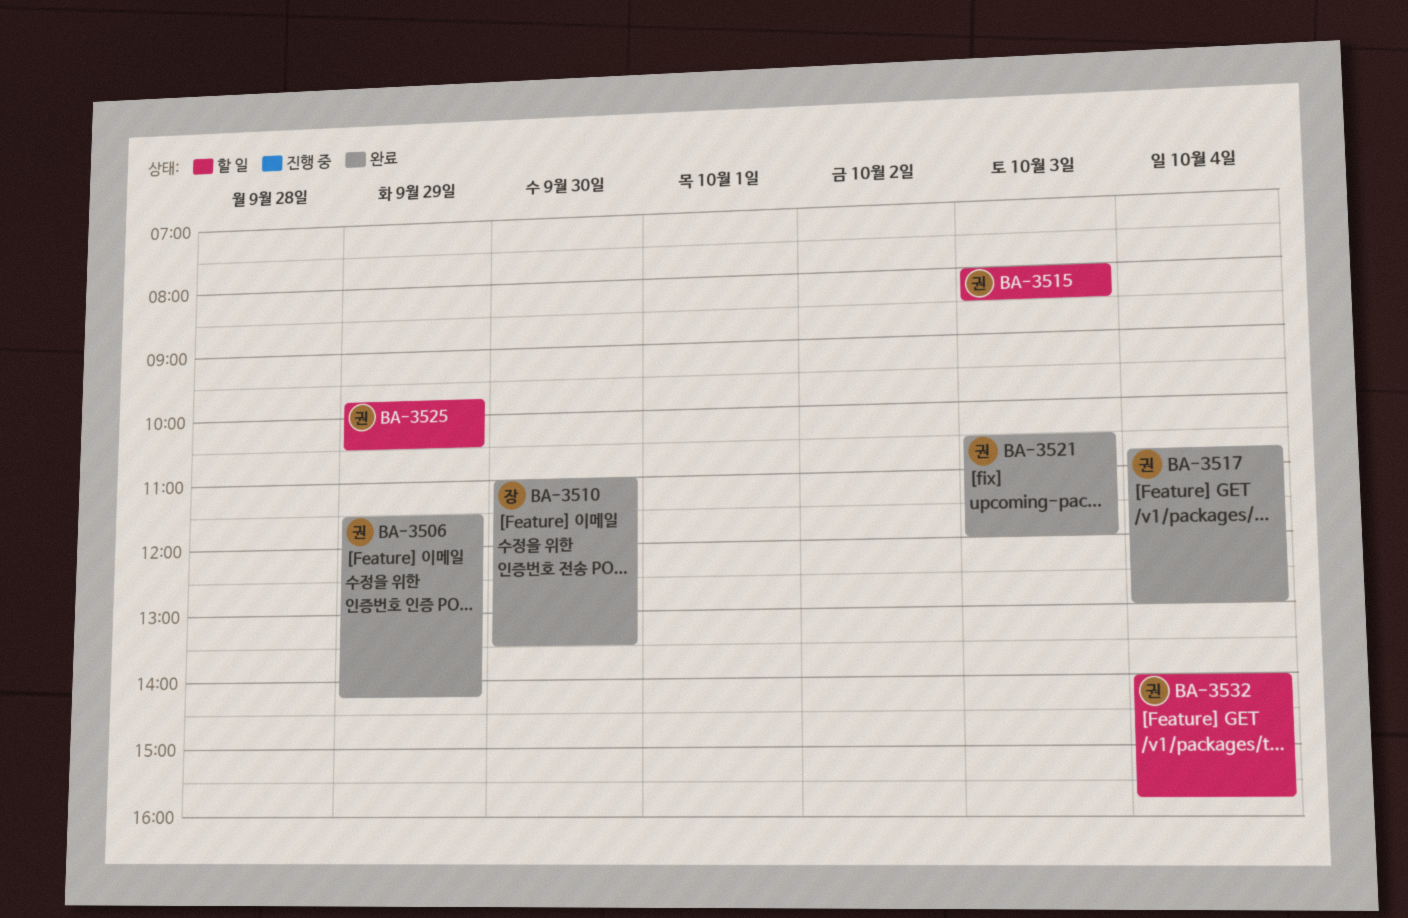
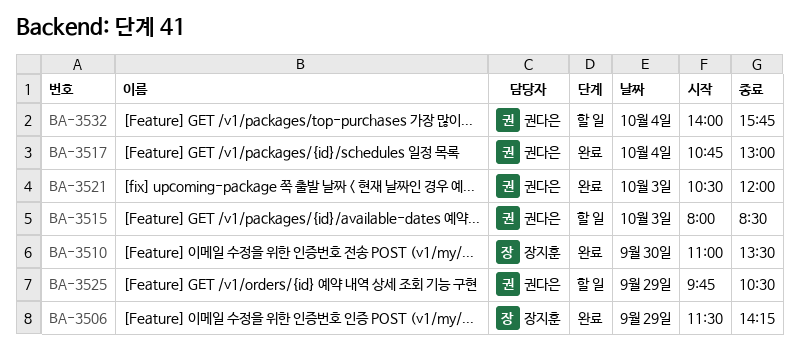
BA-3506, owner: 권다은 -> 장지훈

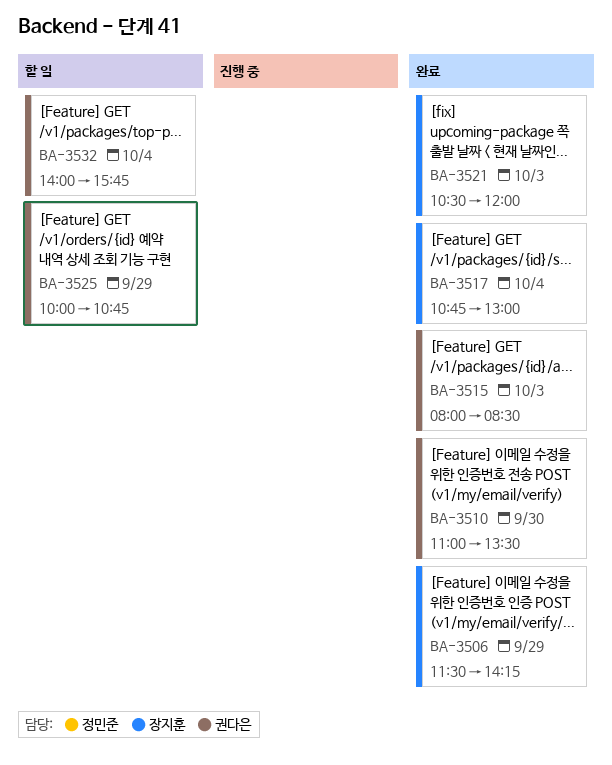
BA-3510, owner: 장지훈 -> 권다은
BA-3515, status: 할 일 -> 완료
BA-3517, owner: 권다은 -> 장지훈
BA-3521, owner: 권다은 -> 장지훈
BA-3525, begins: 09:45 -> 10:00
BA-3525, ends: 10:30 -> 10:45

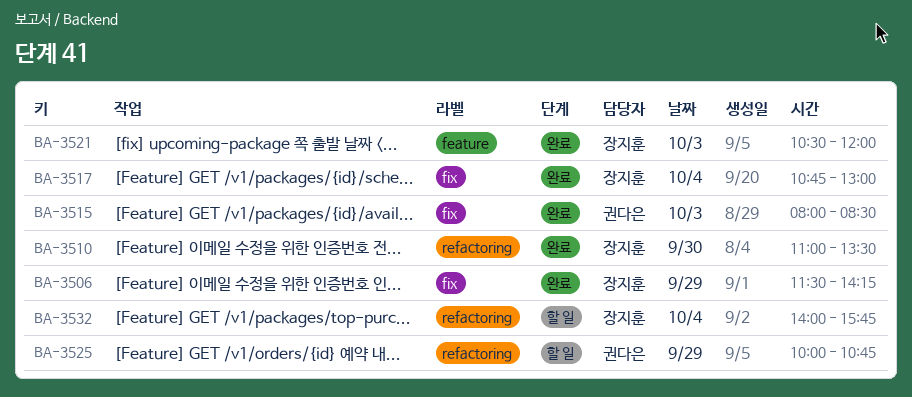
BA-3510, owner: 권다은 -> 장지훈
BA-3532, owner: 권다은 -> 장지훈

